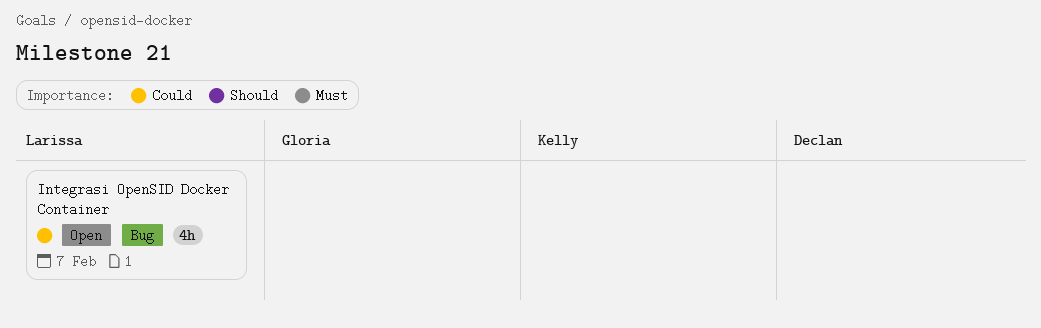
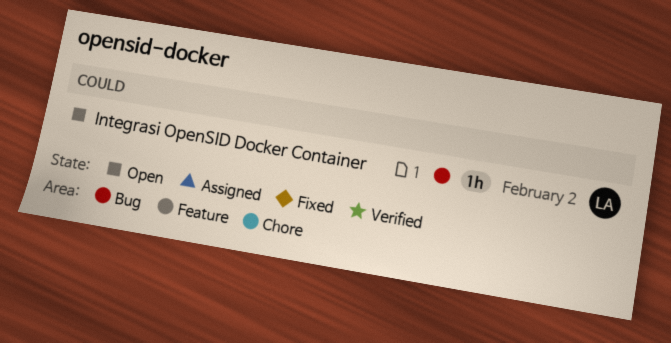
Integrasi OpenSID Docker Container, estimate: 4h -> 1h
Integrasi OpenSID Docker Container, due: Feb 7 -> Feb 2

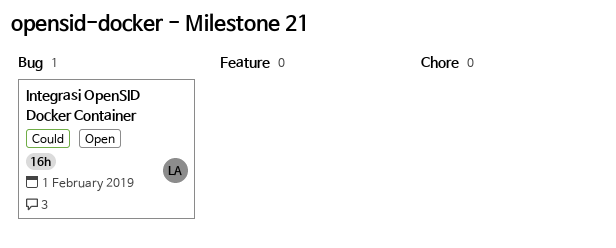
Integrasi OpenSID Docker Container, estimate: 1h -> 16h
Integrasi OpenSID Docker Container, due: Feb 2 -> Feb 1

